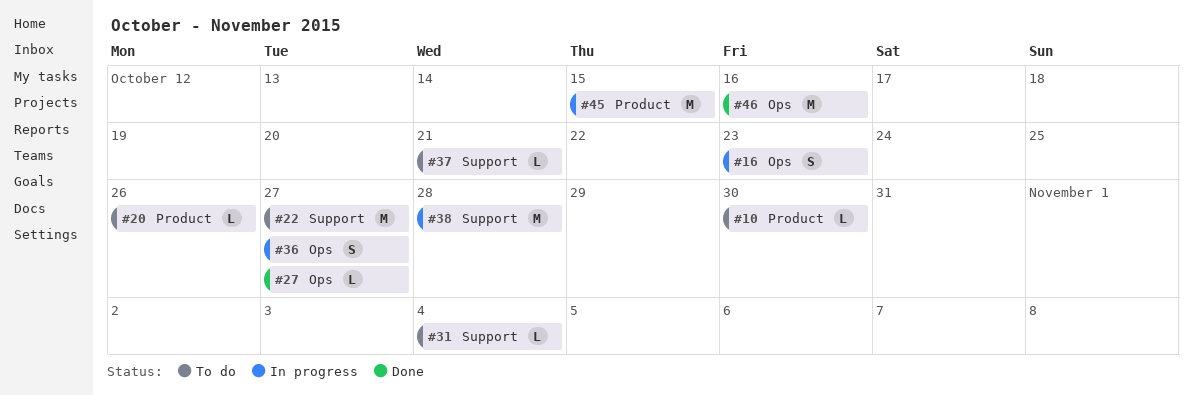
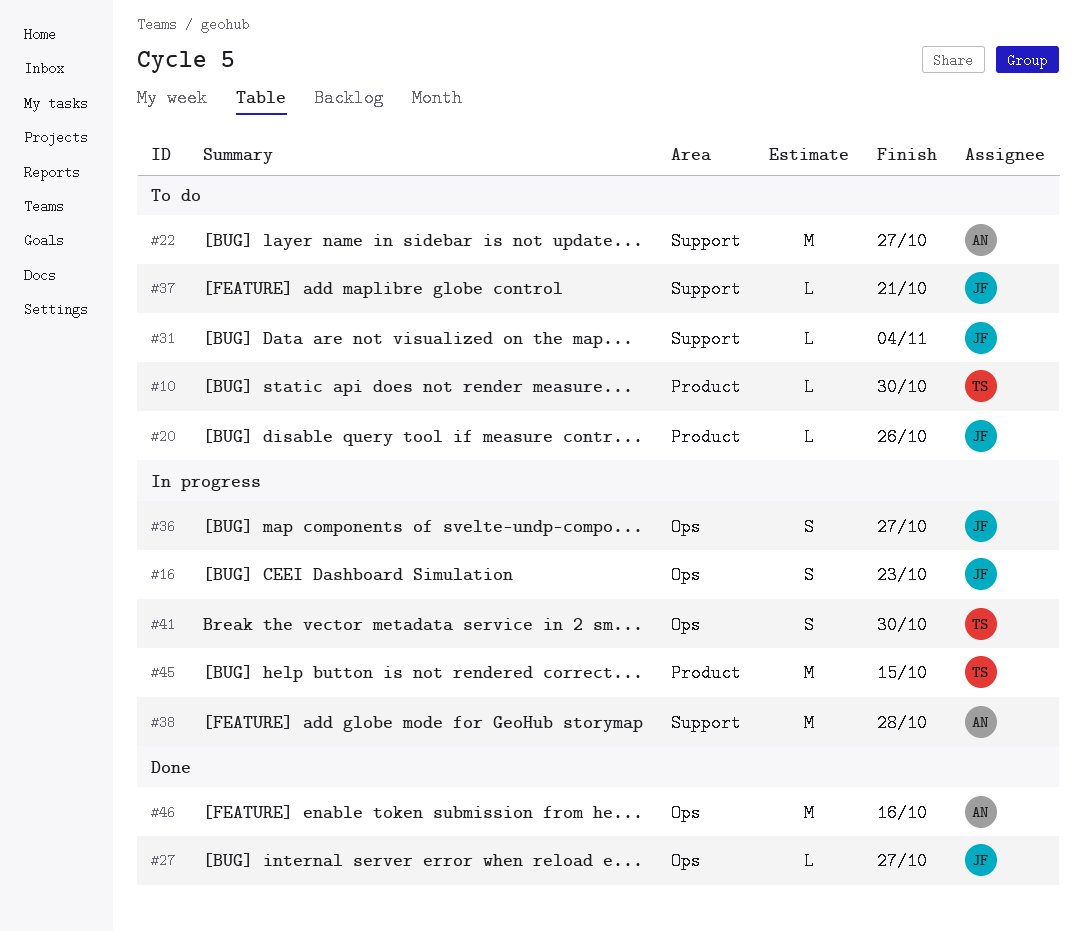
#41: none -> present

